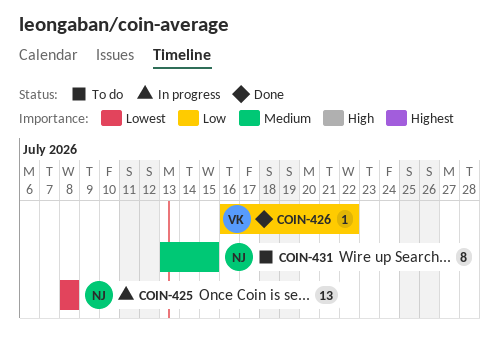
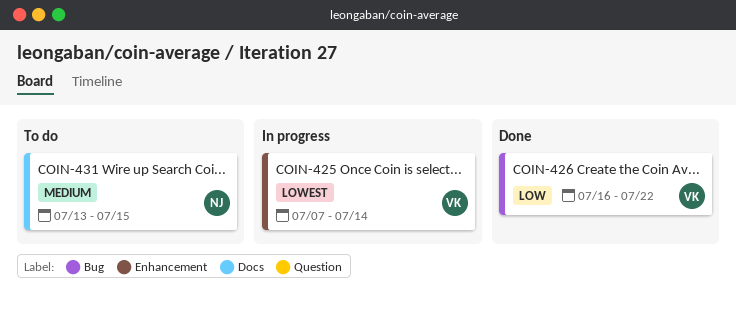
COIN-425, owner: NJ -> VK
COIN-425, start: Jul 8 -> Jul 7
COIN-425, due: Jul 8 -> Jul 14

